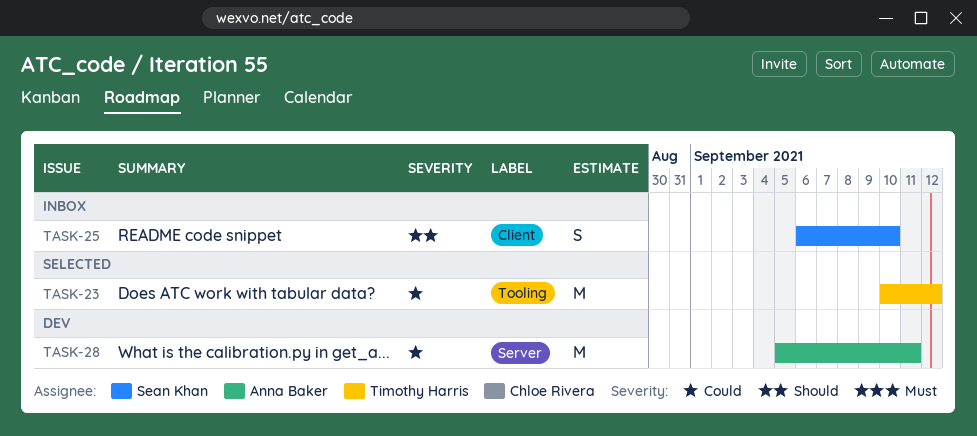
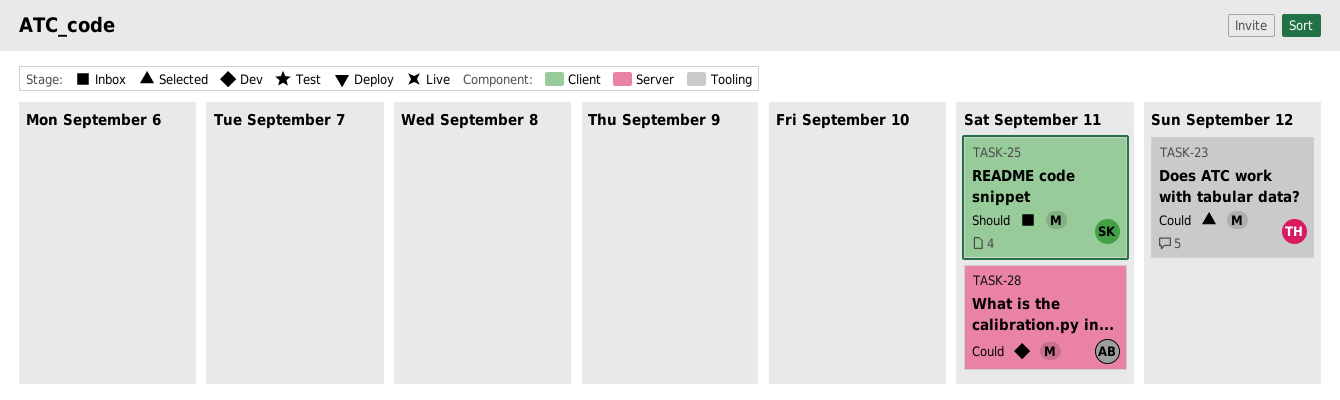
TASK-25, estimate: S -> M
TASK-25, due: Sep 10 -> Sep 11

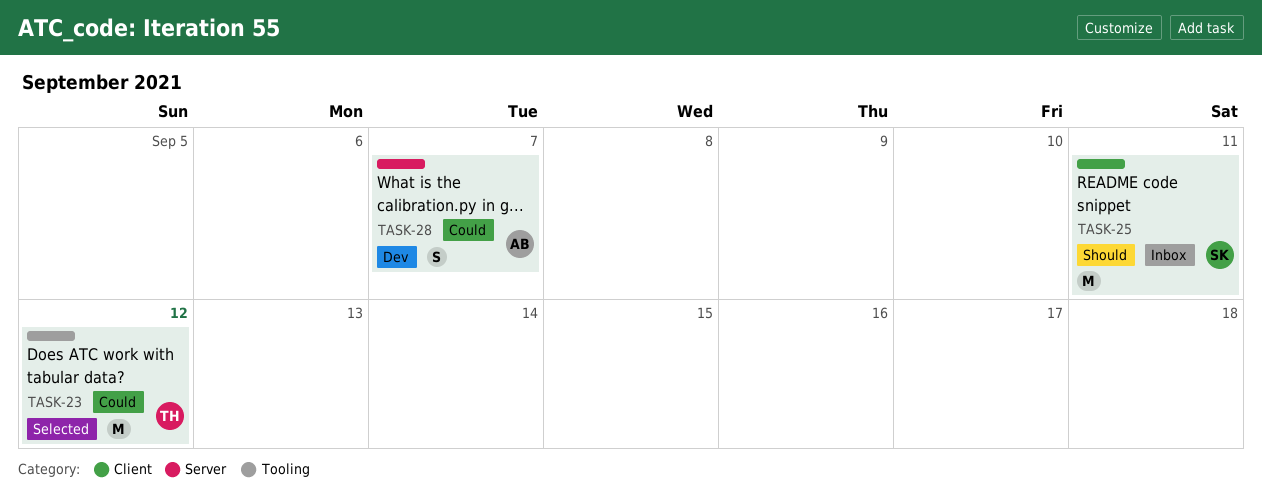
TASK-28, estimate: M -> S
TASK-28, due: Sep 11 -> Sep 7

